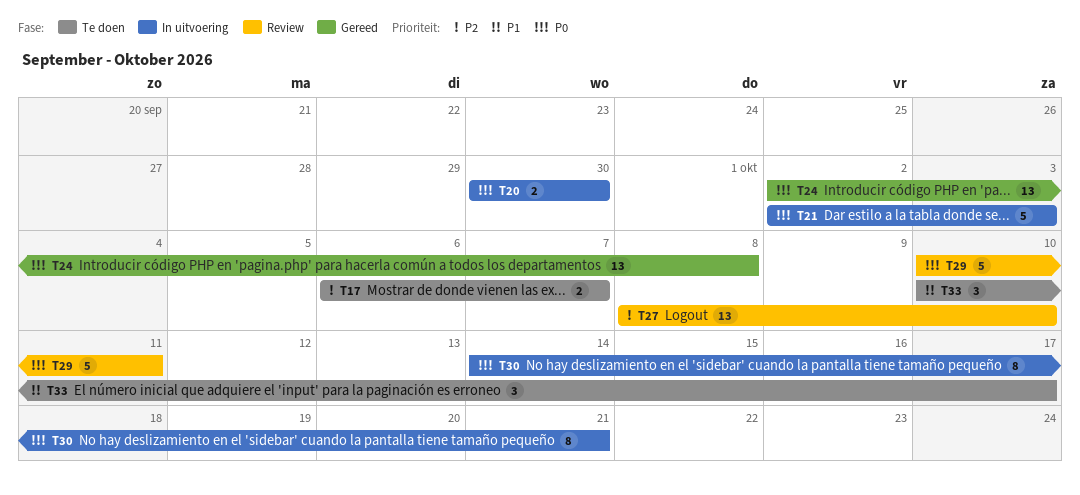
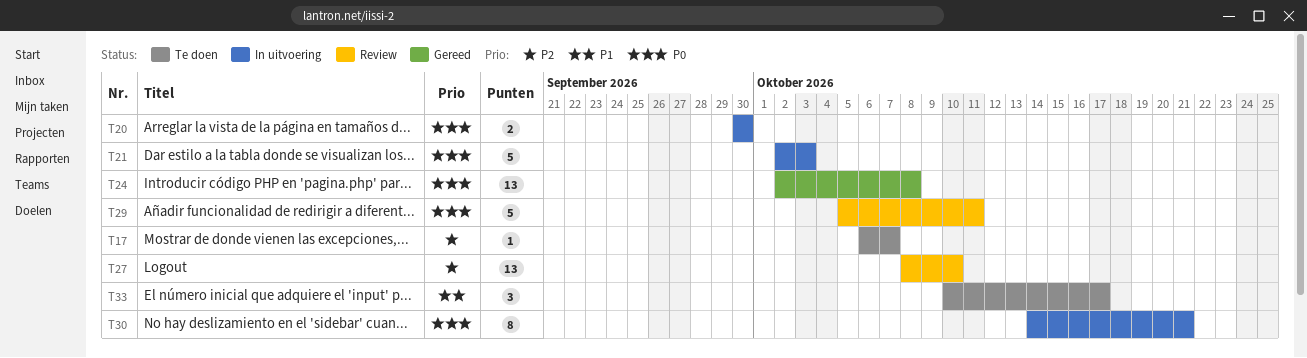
T17, estimate: 2 -> 1
T29, start: Oct 10 -> Oct 5

